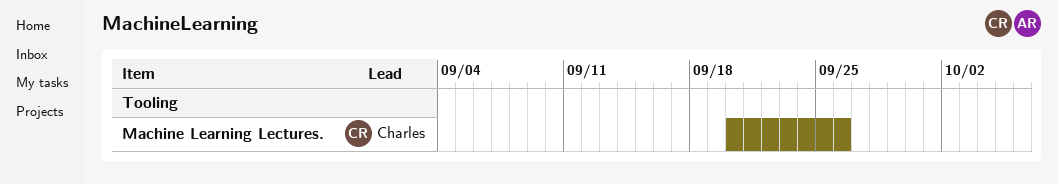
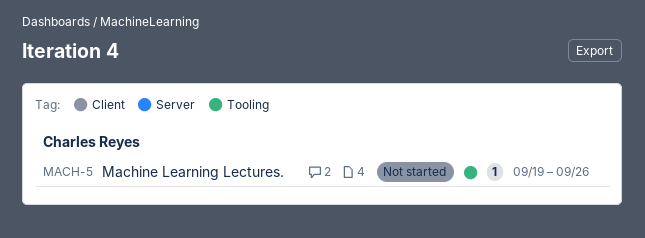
Machine Learning Lectures., start: Sep 20 -> Sep 19

